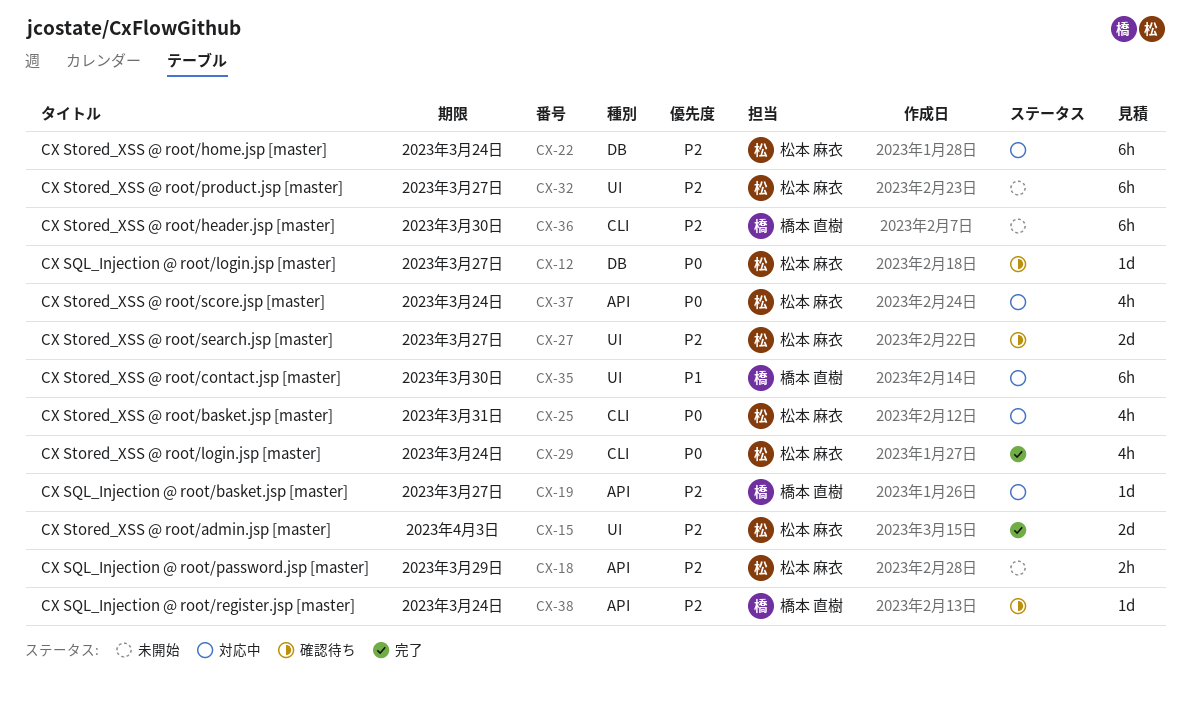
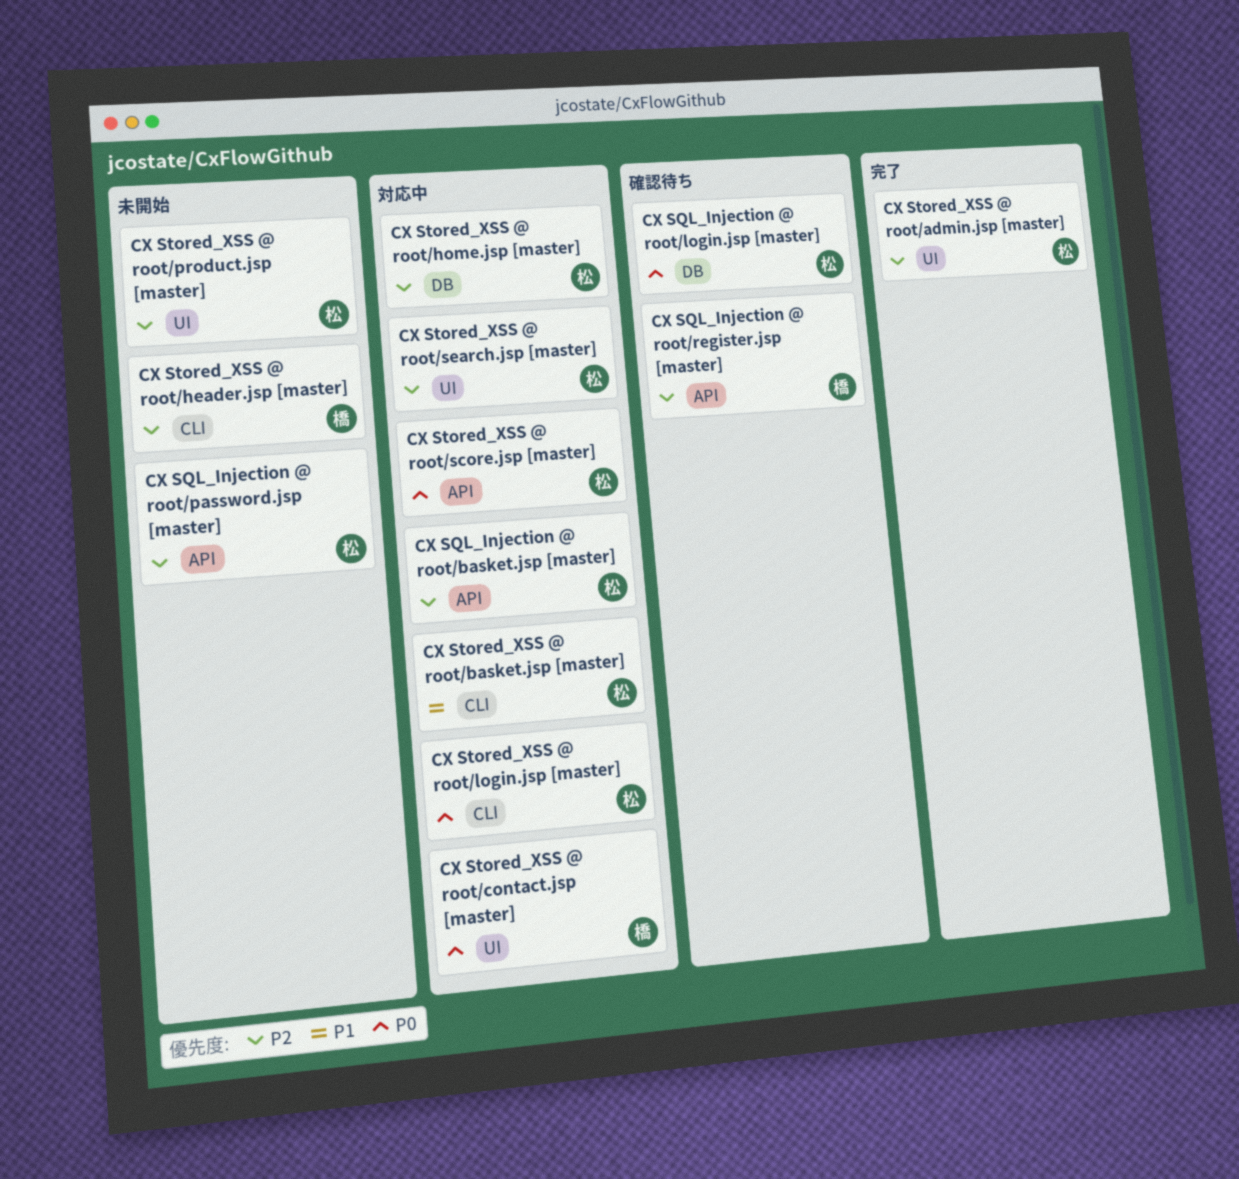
CX SQL_Injection @ root/basket.jsp [master], owner: 橋本 直樹 -> 松本 麻衣
CX Stored_XSS @ root/basket.jsp [master], priority: P0 -> P1
CX Stored_XSS @ root/contact.jsp [master], priority: P1 -> P0
CX Stored_XSS @ root/login.jsp [master], status: 完了 -> 対応中
CX Stored_XSS @ root/search.jsp [master], status: 確認待ち -> 対応中

